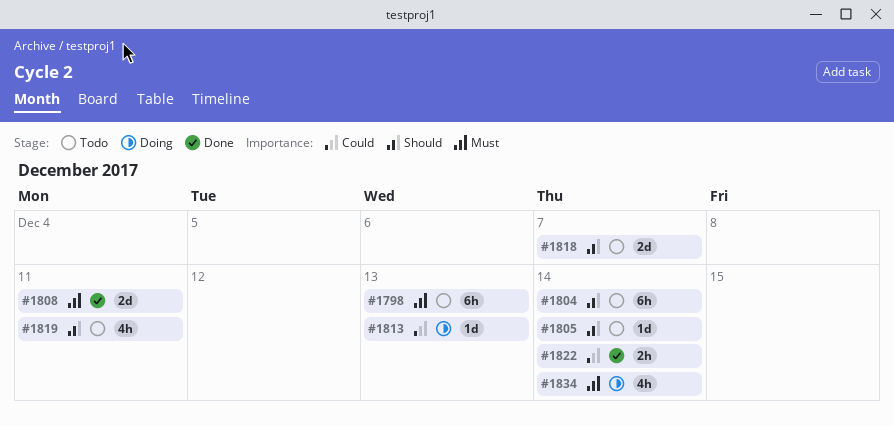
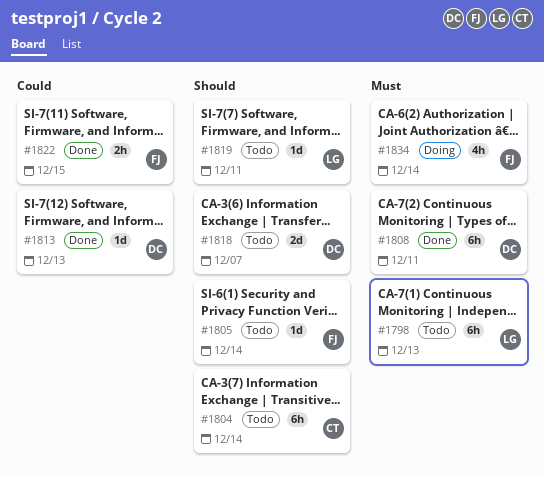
#1808, estimate: 2d -> 6h
#1813, status: Doing -> Done
#1819, estimate: 4h -> 1d
#1822, due: Dec 14 -> Dec 15

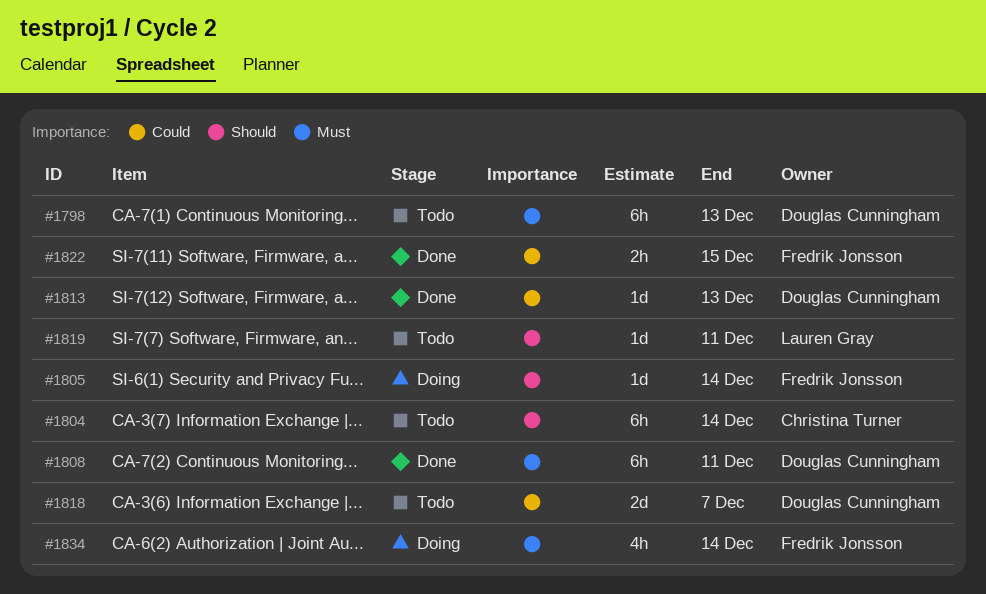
#1798, owner: Lauren Gray -> Douglas Cunningham
#1805, status: Todo -> Doing
#1818, priority: Should -> Could

